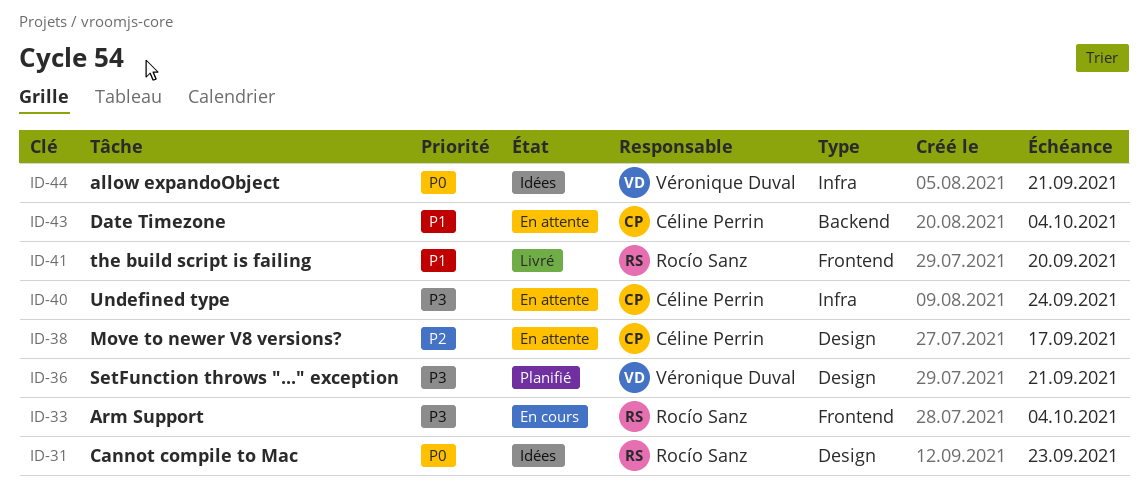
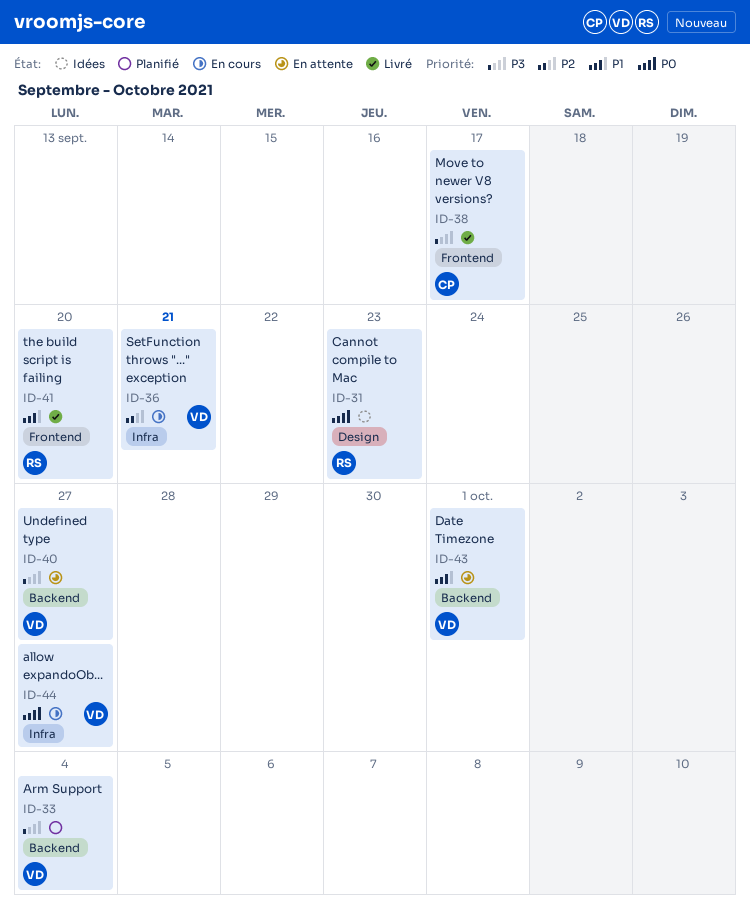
ID-33, status: En cours -> Planifié
ID-33, owner: Rocío Sanz -> Véronique Duval
ID-33, label: Frontend -> Backend
ID-36, status: Planifié -> En cours
ID-36, priority: P3 -> P2
ID-36, label: Design -> Infra
ID-38, status: En attente -> Livré
ID-38, priority: P2 -> P3
ID-38, label: Design -> Frontend
ID-40, owner: Céline Perrin -> Véronique Duval
ID-40, label: Infra -> Backend
ID-40, due: Sep 24 -> Sep 27
ID-43, owner: Céline Perrin -> Véronique Duval
ID-43, due: Oct 4 -> Oct 1
ID-44, status: Idées -> En cours
ID-44, due: Sep 21 -> Sep 27

